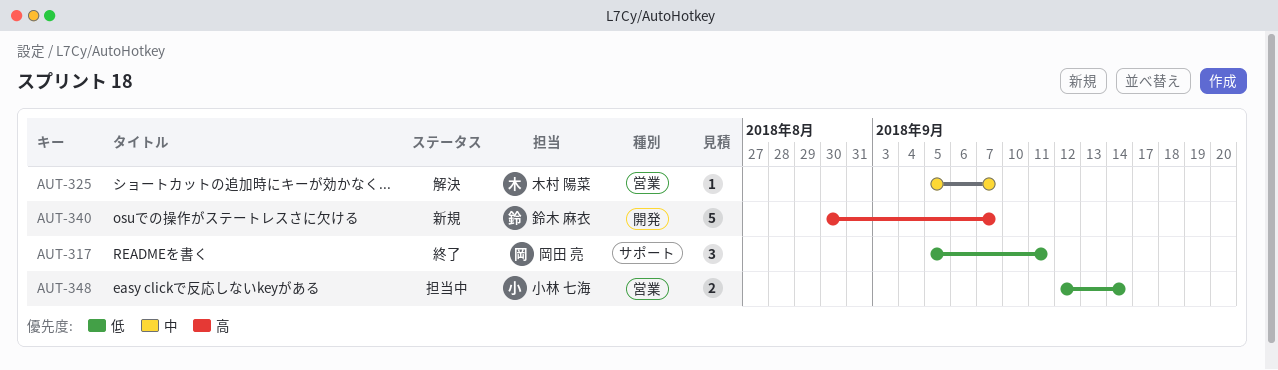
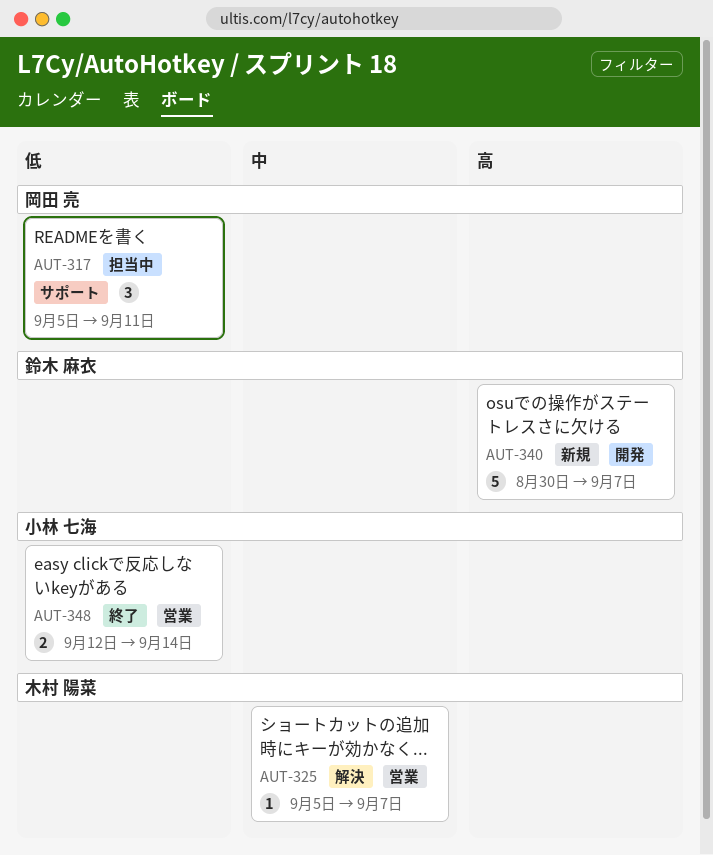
AUT-317, status: 終了 -> 担当中
AUT-348, status: 担当中 -> 終了

